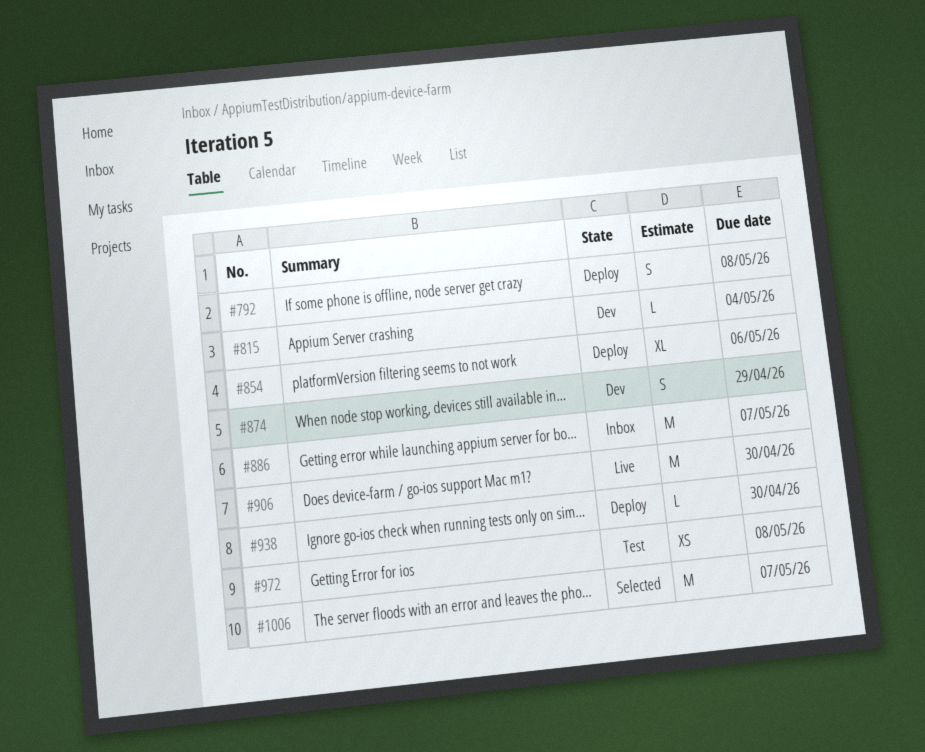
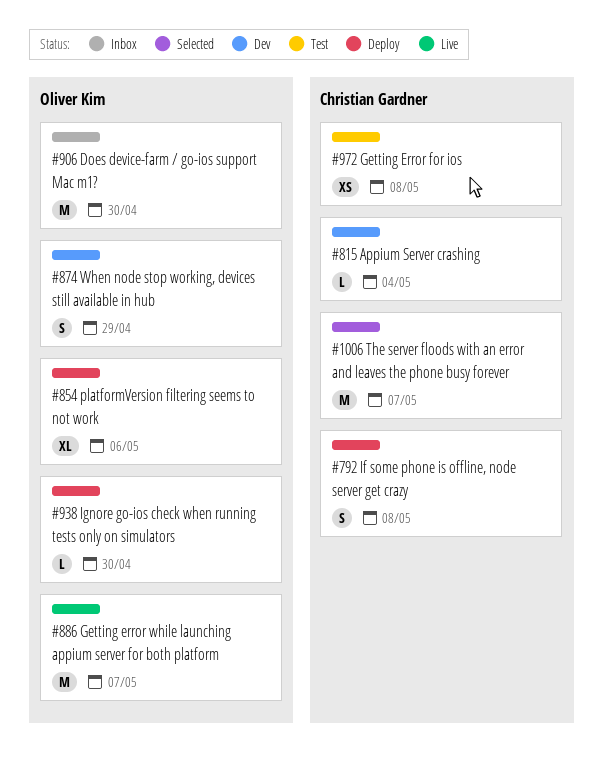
#886, status: Inbox -> Live
#906, status: Live -> Inbox

